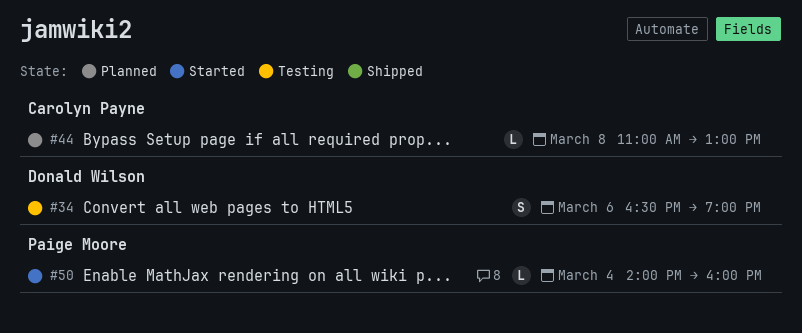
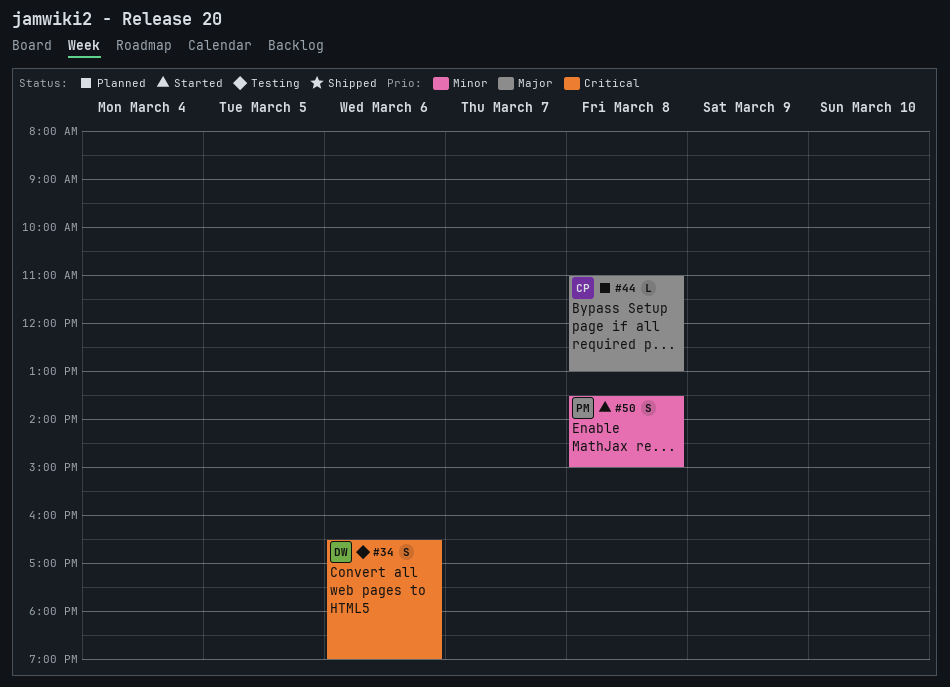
#50, estimate: L -> S
#50, day: Mar 4 -> Mar 8
#50, begins: 14:00 -> 13:30
#50, ends: 16:00 -> 15:00

